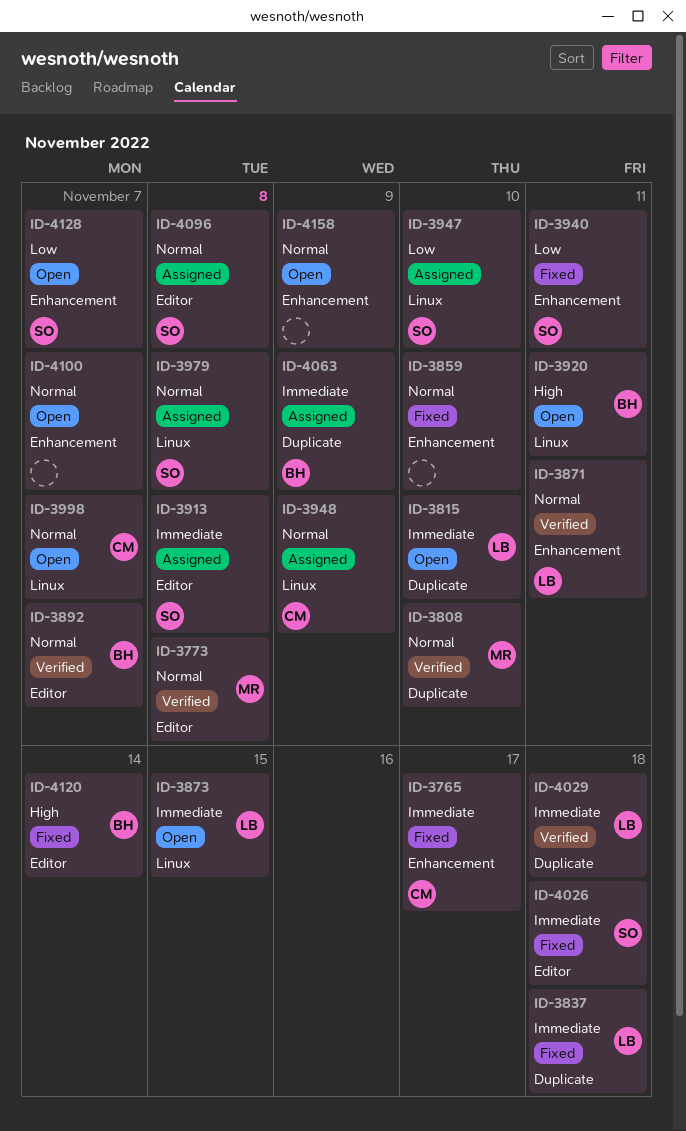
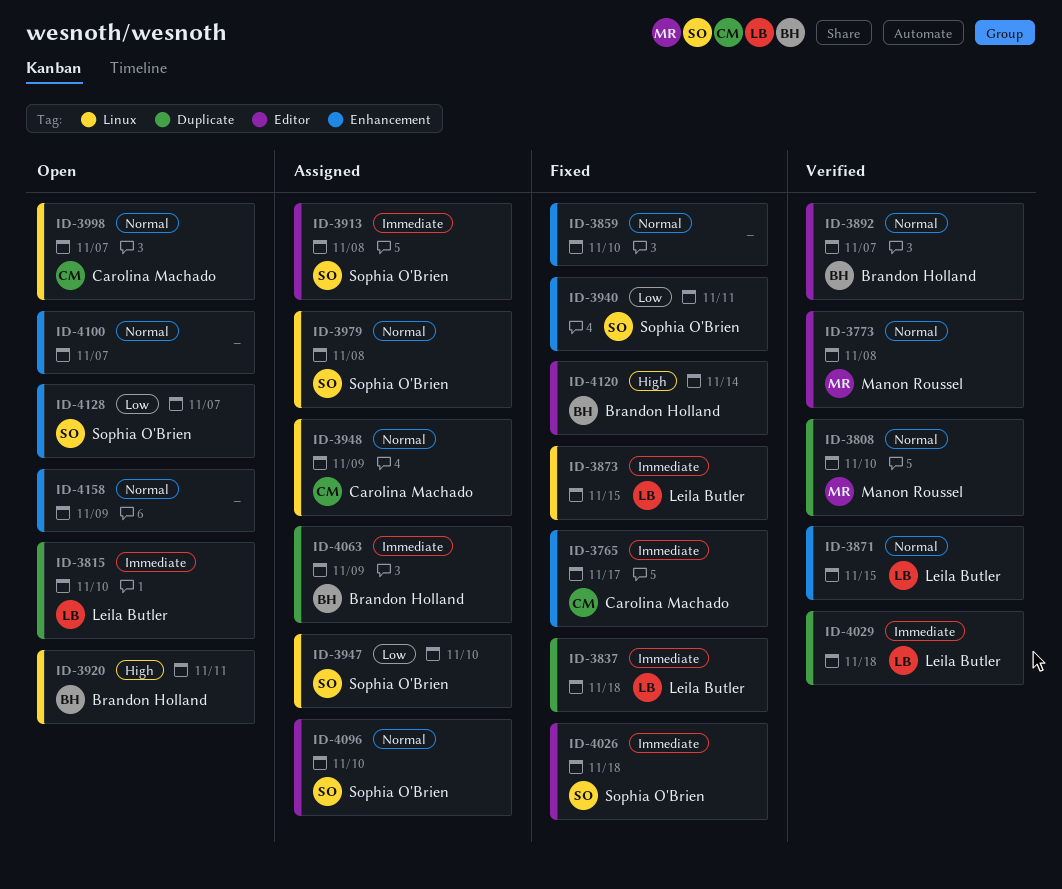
ID-3871, due: Nov 11 -> Nov 15
ID-3873, status: Open -> Fixed
ID-4096, due: Nov 8 -> Nov 10

